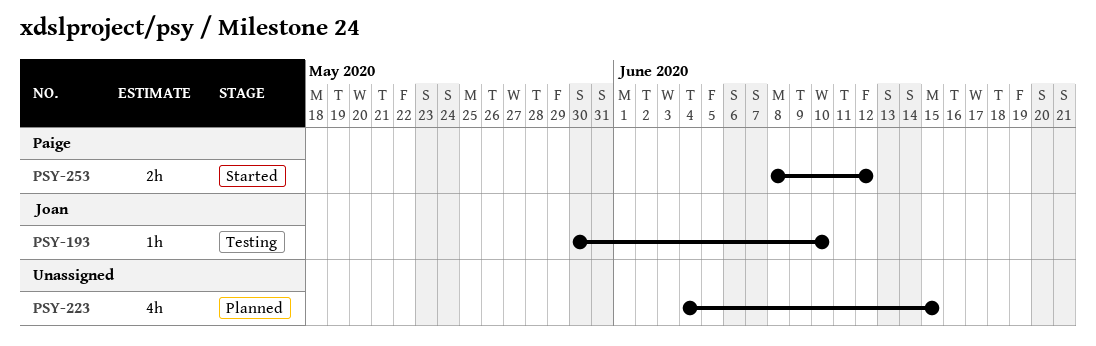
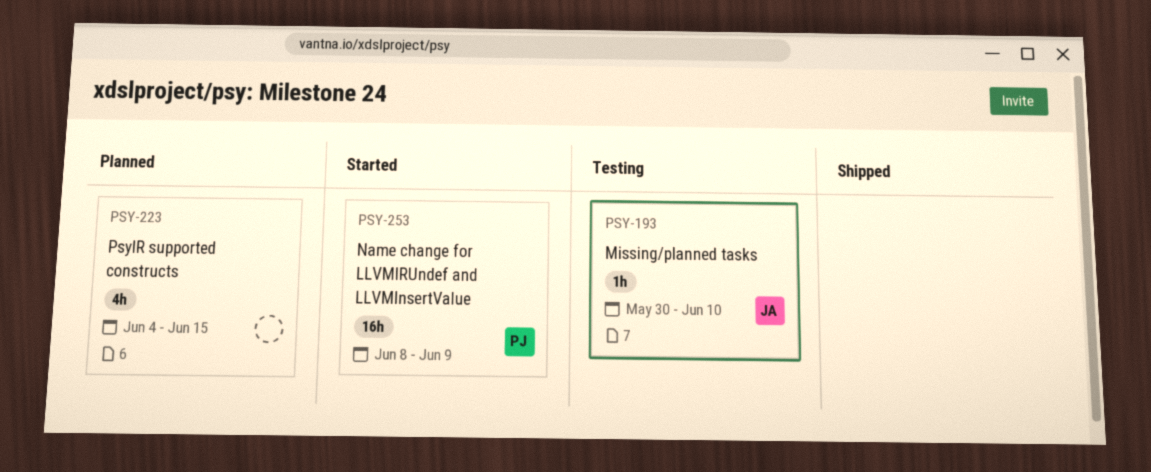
PSY-253, estimate: 2h -> 16h
PSY-253, due: Jun 12 -> Jun 9

